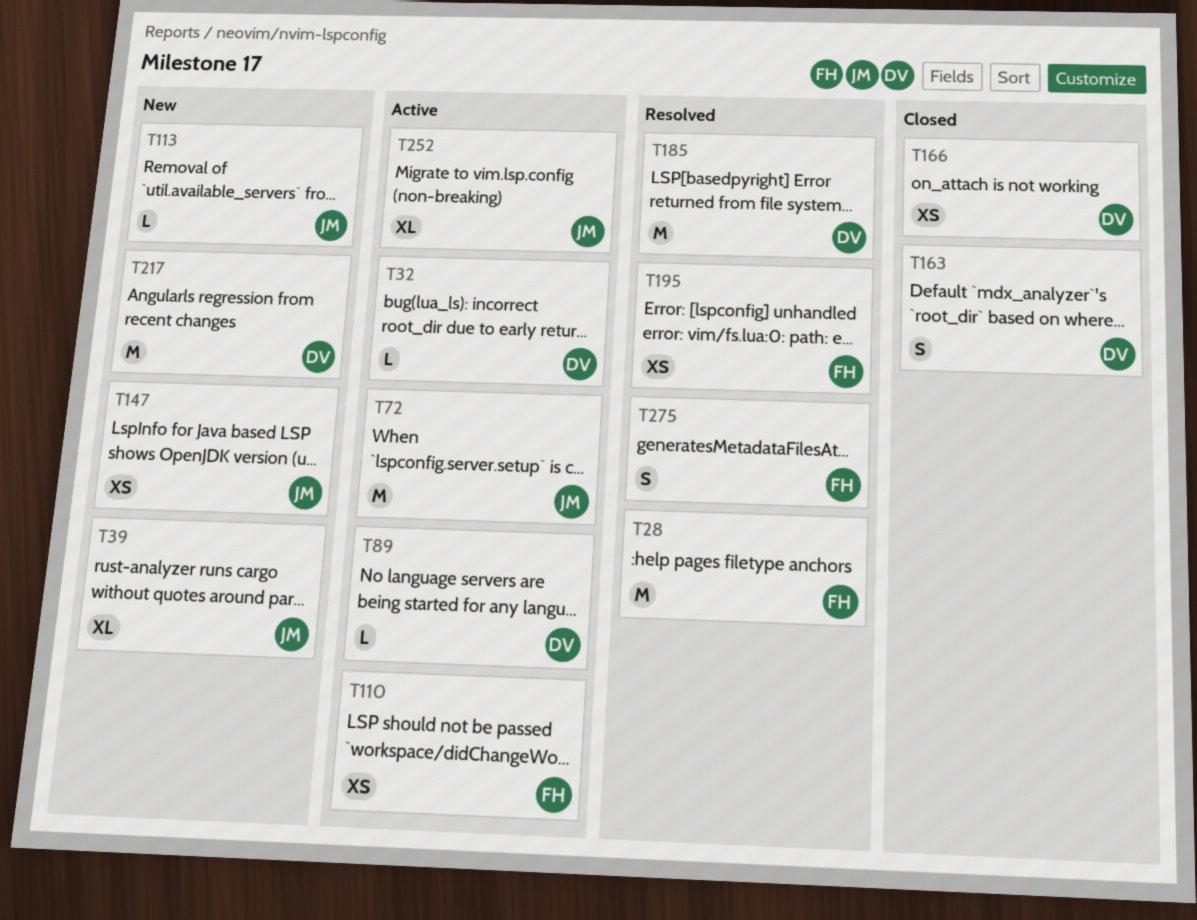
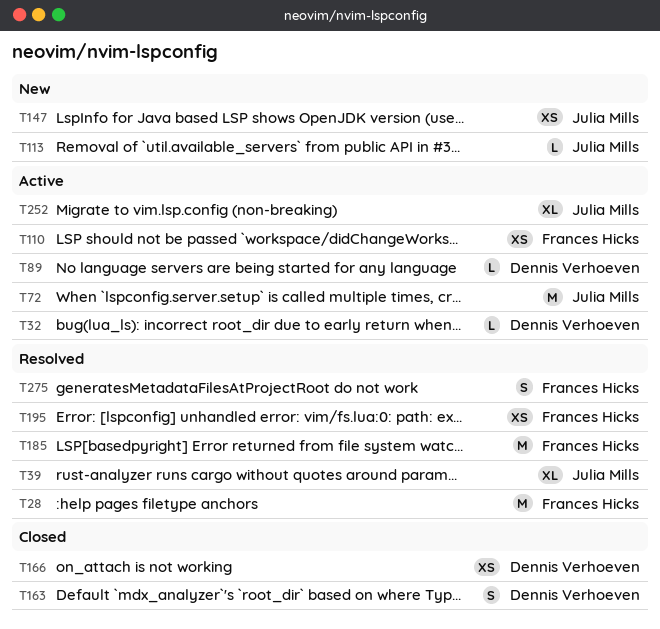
T39, status: New -> Resolved
T185, owner: Dennis Verhoeven -> Frances Hicks
T217: present -> none

